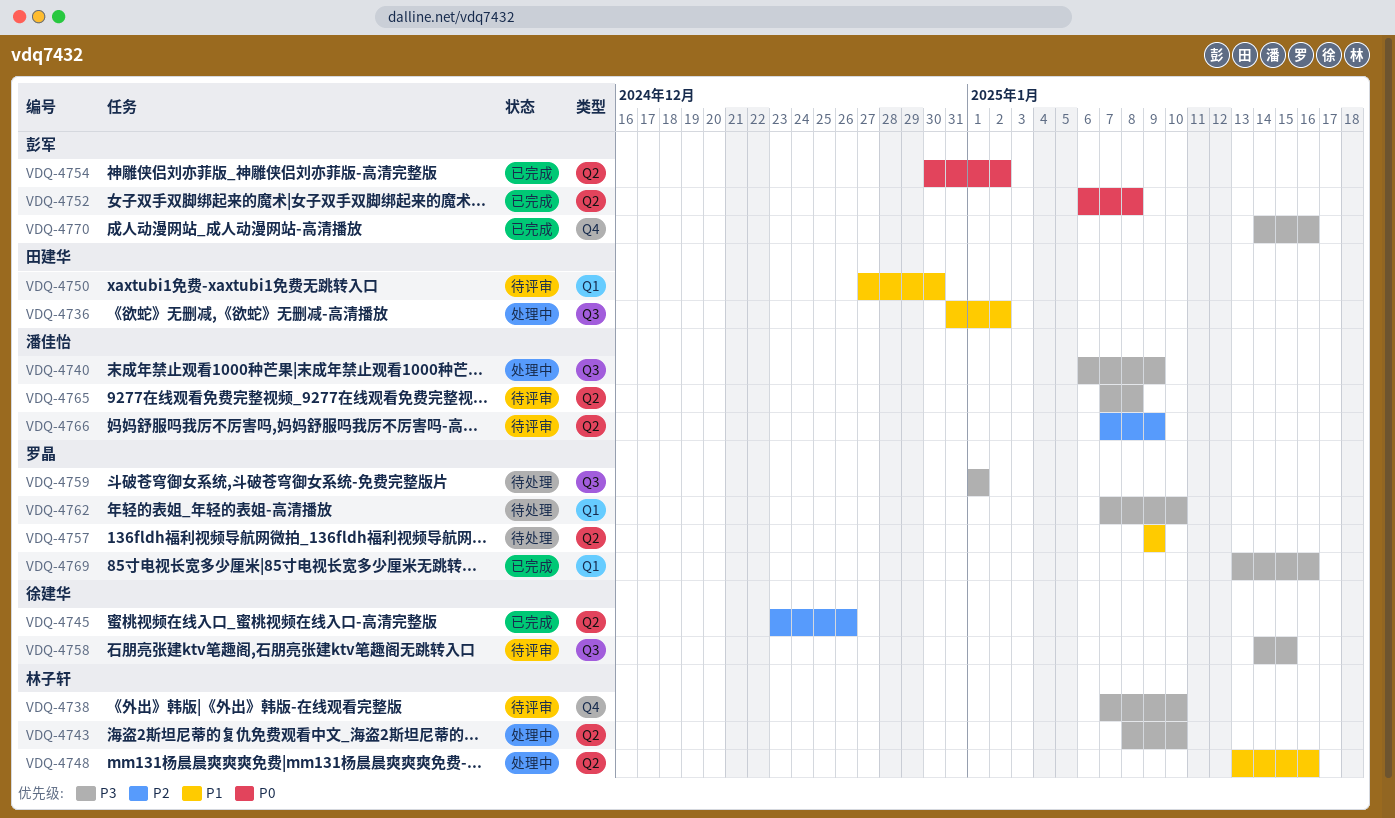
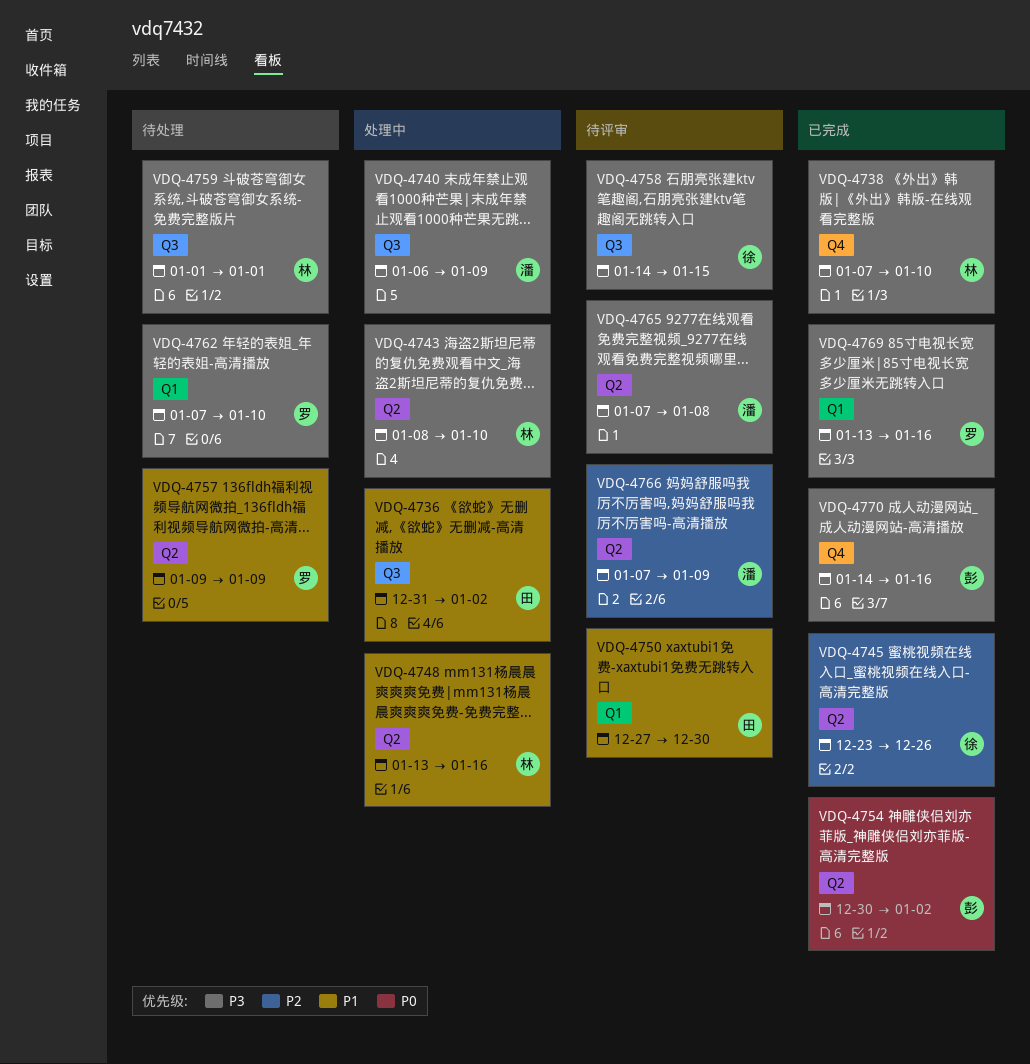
VDQ-4738, status: 待评审 -> 已完成
VDQ-4752: present -> none
VDQ-4759, owner: 罗晶 -> 林子轩

